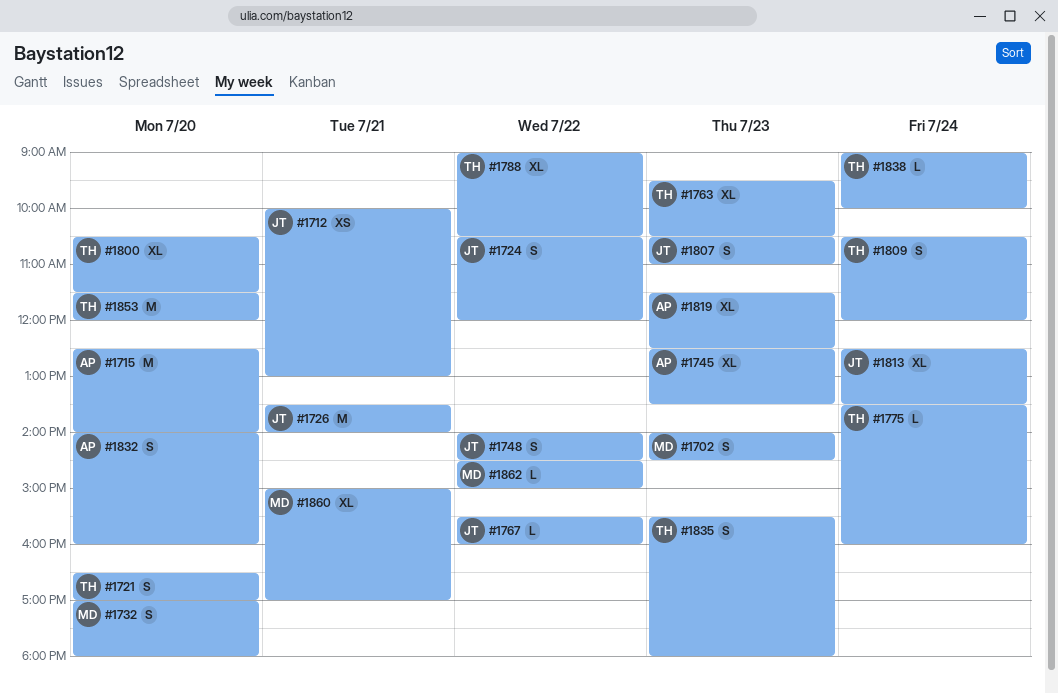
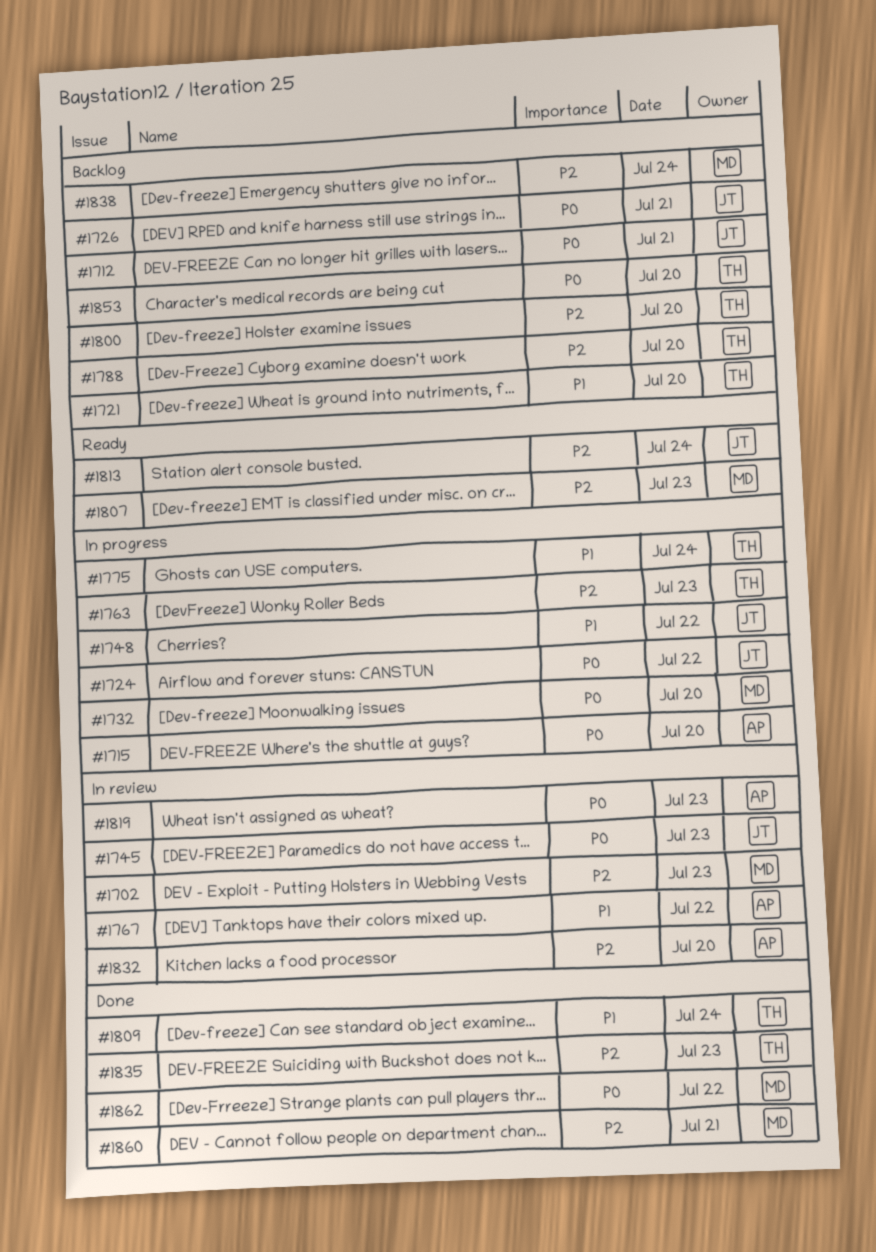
#1745, owner: AP -> JT
#1767, owner: JT -> AP
#1788, day: Jul 22 -> Jul 20
#1807, owner: JT -> MD
#1838, owner: TH -> MD

